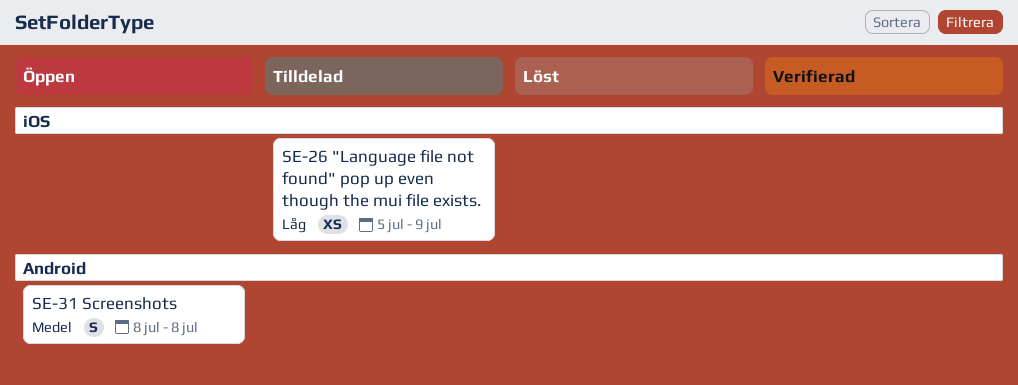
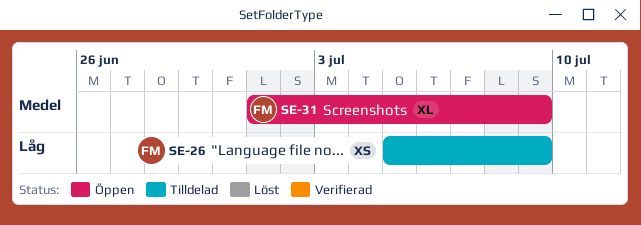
SE-31, estimate: S -> XL
SE-31, start: Jul 8 -> Jul 1
SE-31, due: Jul 8 -> Jul 9

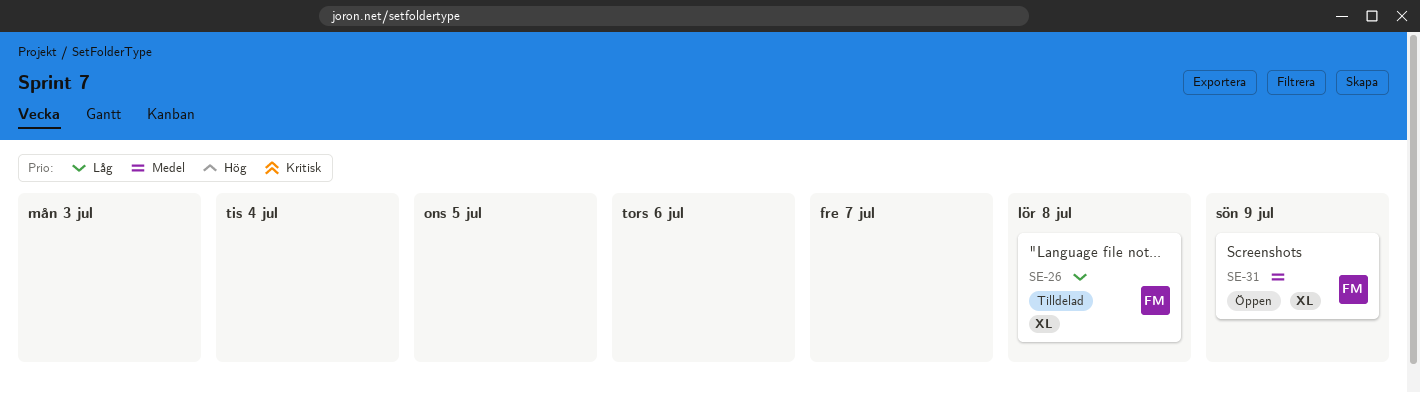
SE-26, estimate: XS -> XL
SE-26, due: Jul 9 -> Jul 8

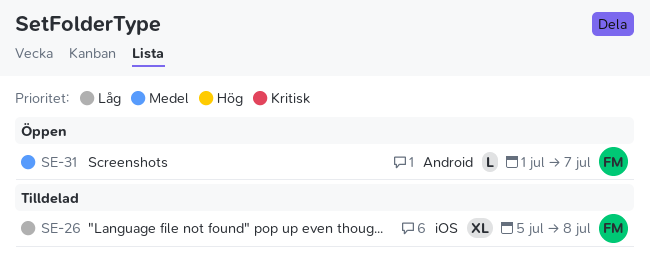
SE-31, estimate: XL -> L
SE-31, due: Jul 9 -> Jul 7

